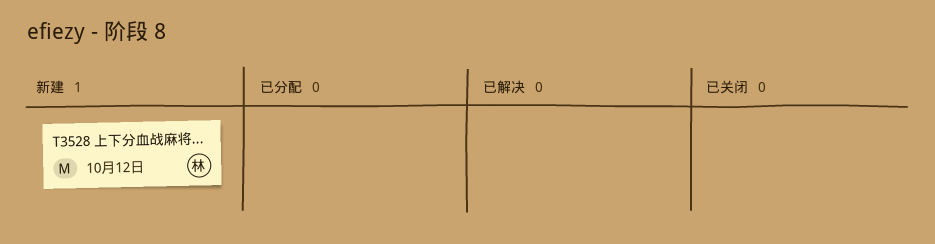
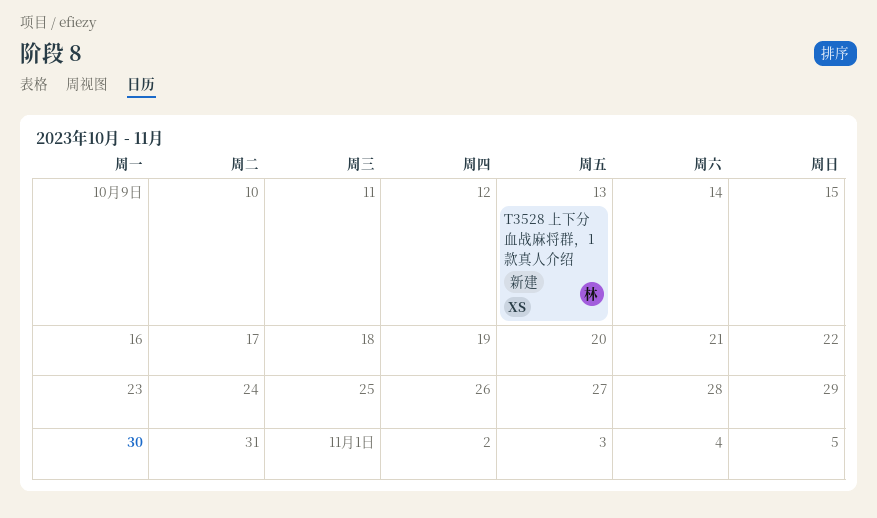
T3528, estimate: M -> XS
T3528, due: Oct 12 -> Oct 13

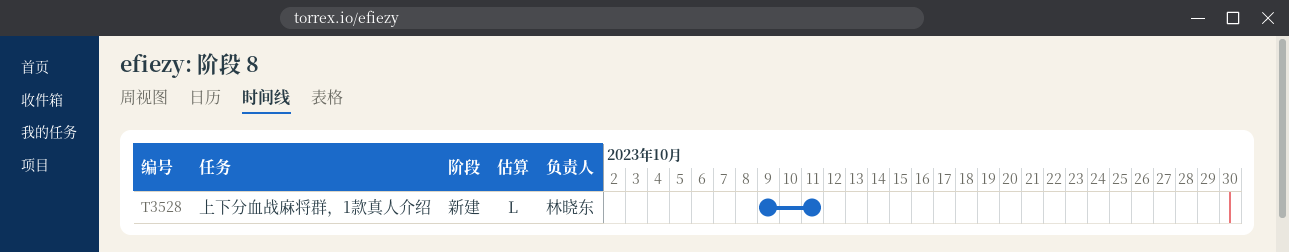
T3528, estimate: XS -> L
T3528, due: Oct 13 -> Oct 11

